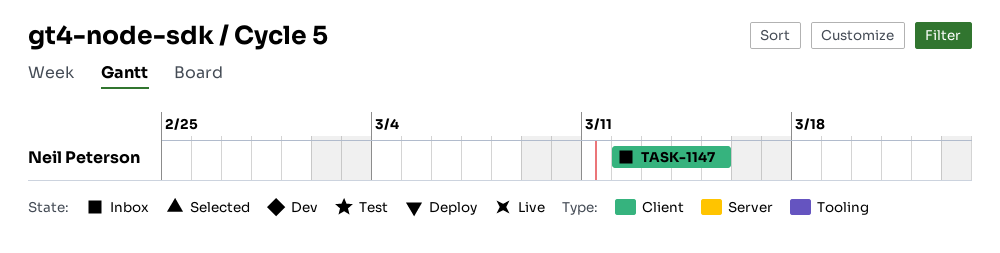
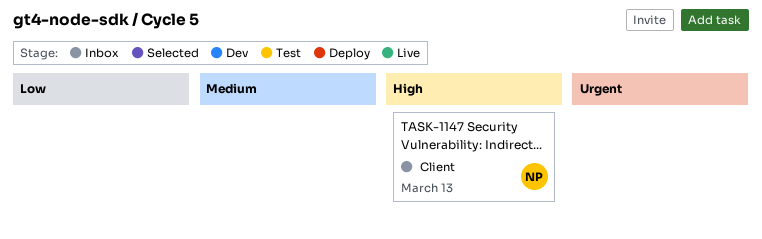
TASK-1147, due: Mar 15 -> Mar 13

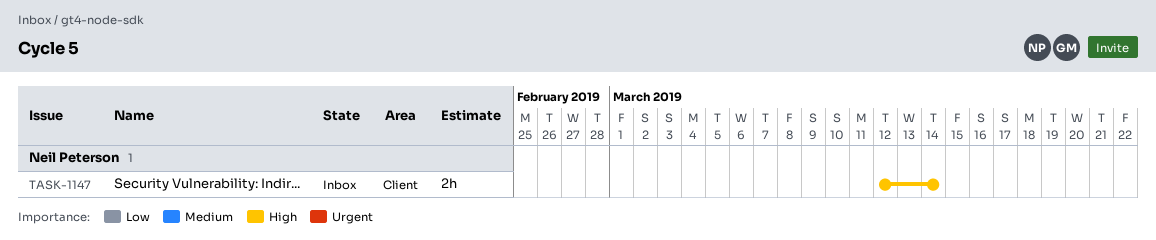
TASK-1147, due: Mar 13 -> Mar 14

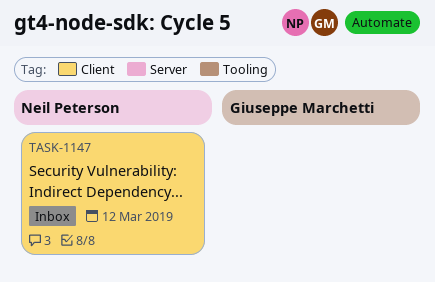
TASK-1147, due: Mar 14 -> Mar 12

